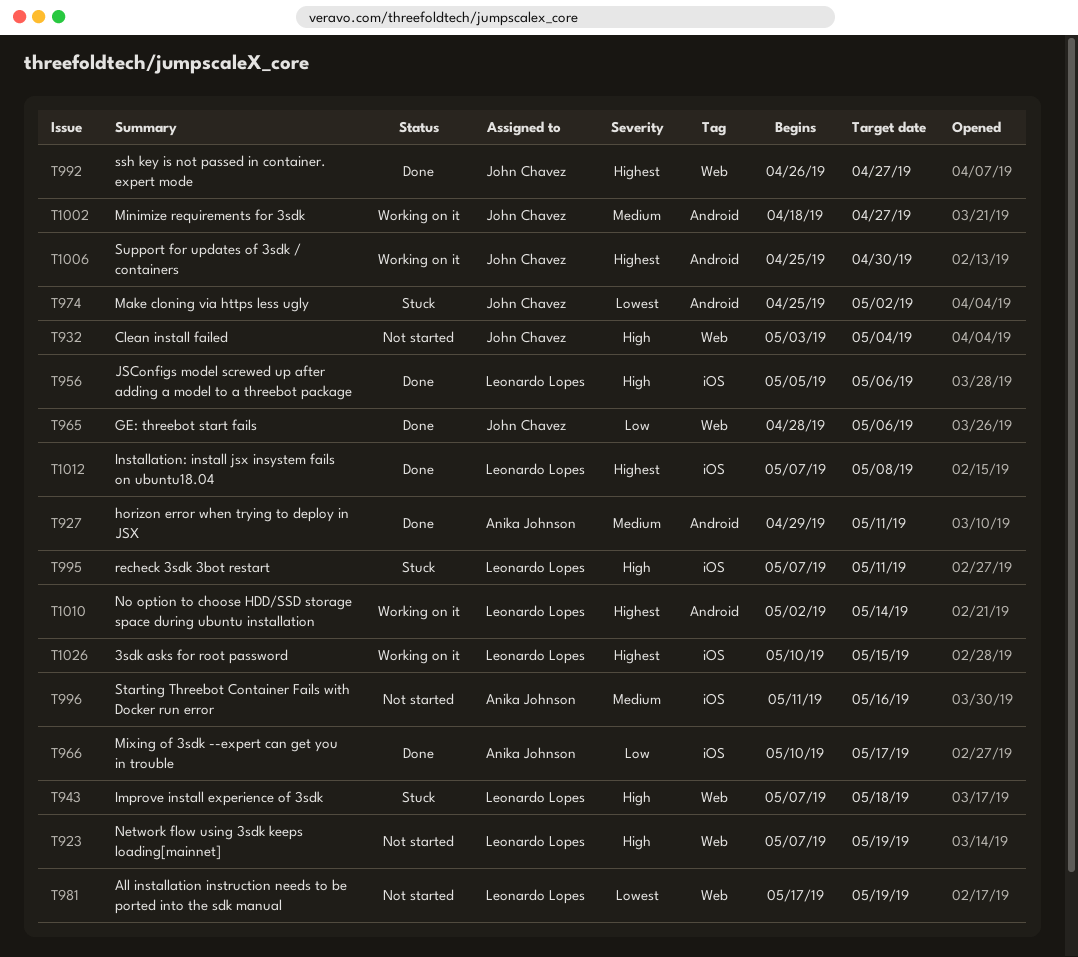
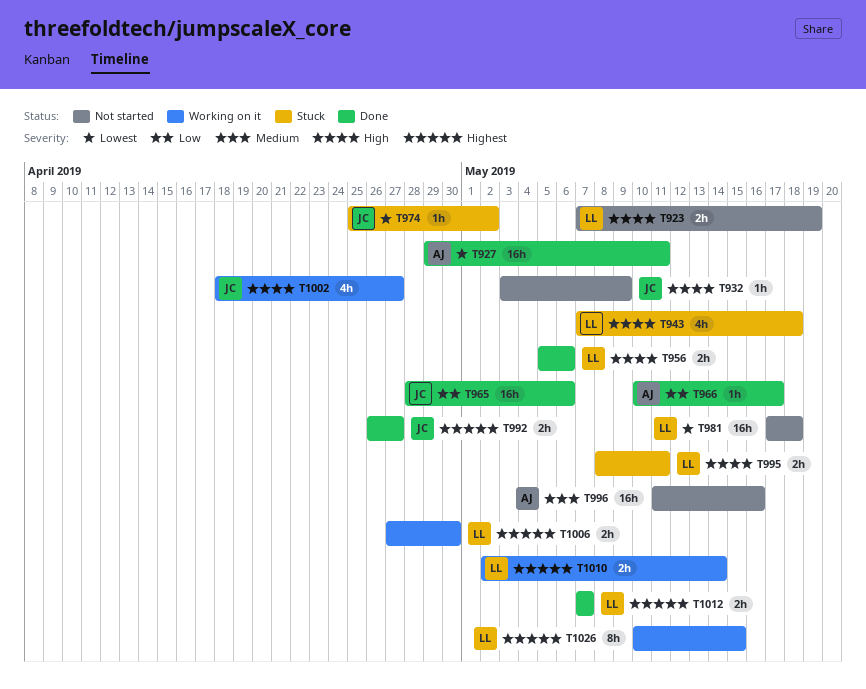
T927, priority: Medium -> Lowest
T932, due: May 4 -> May 9
T981, due: May 19 -> May 18
T995, start: May 7 -> May 8
T1002, priority: Medium -> High
T1006, owner: John Chavez -> Leonardo Lopes
T1006, start: Apr 25 -> Apr 27
T1012, due: May 8 -> May 7

